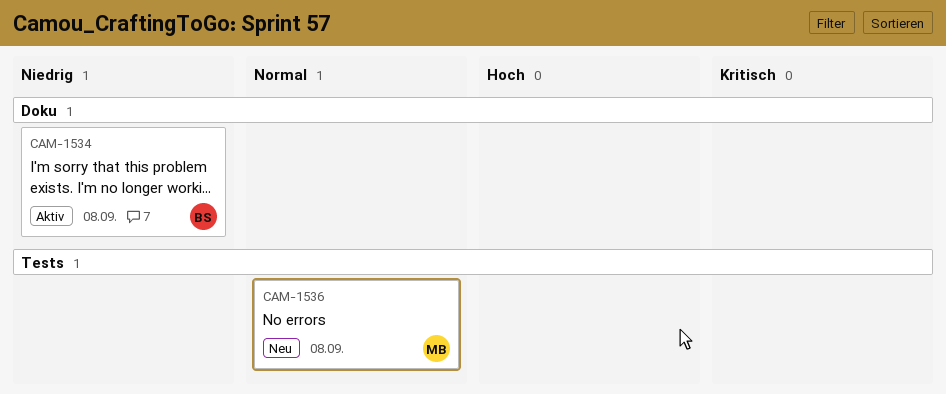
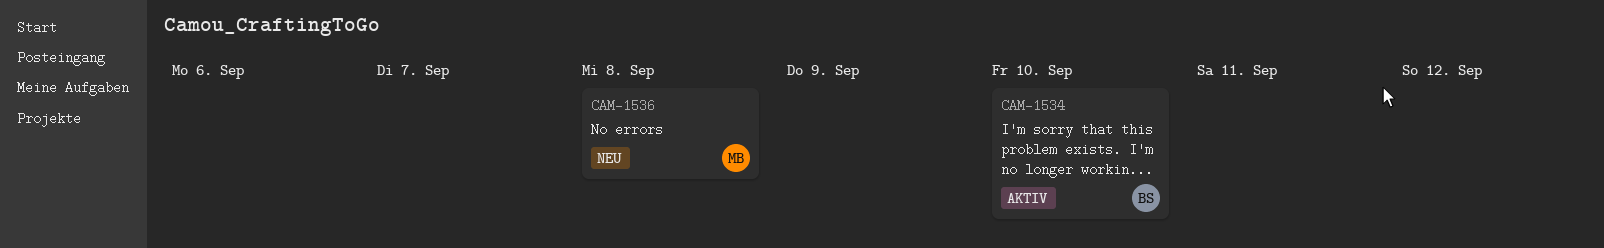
CAM-1534, due: Sep 8 -> Sep 10

